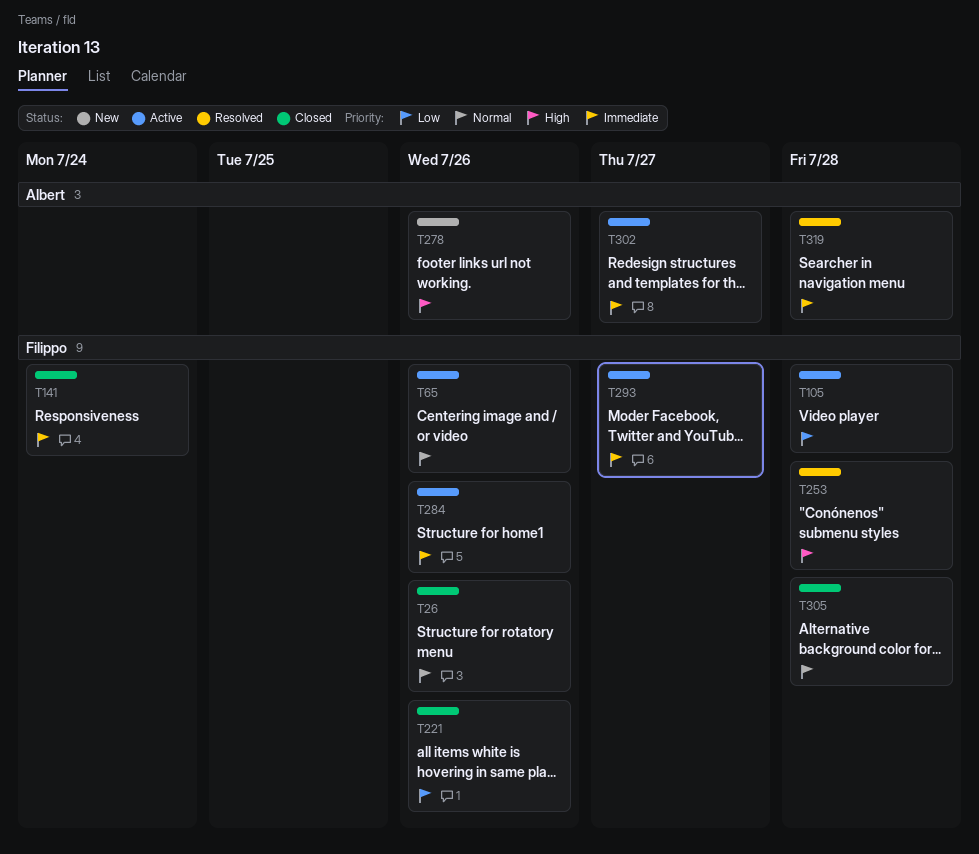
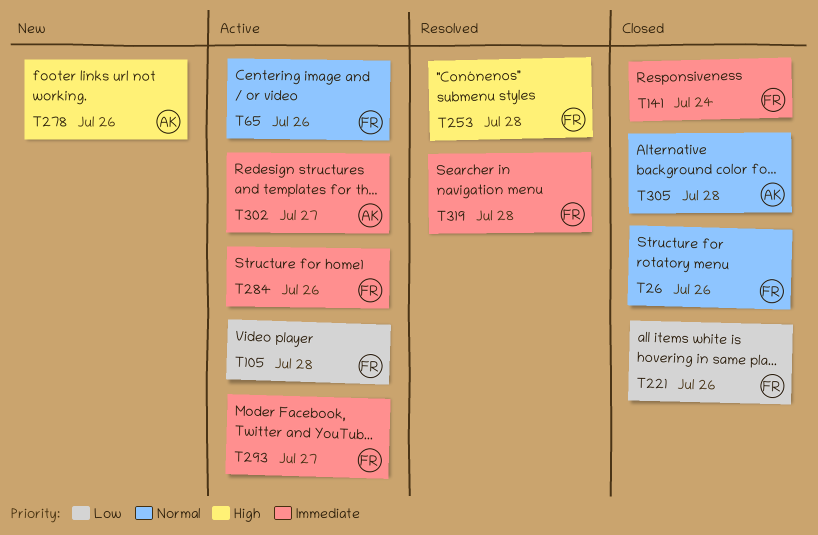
T305, owner: Filippo -> Albert
T319, owner: Albert -> Filippo

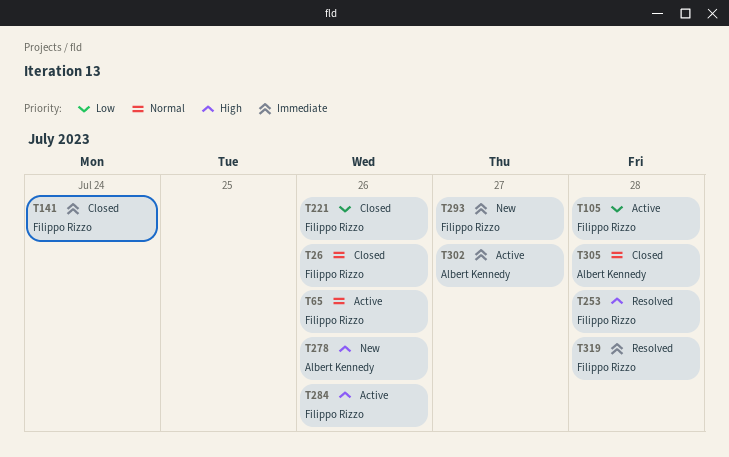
T284, priority: Immediate -> High
T293, status: Active -> New

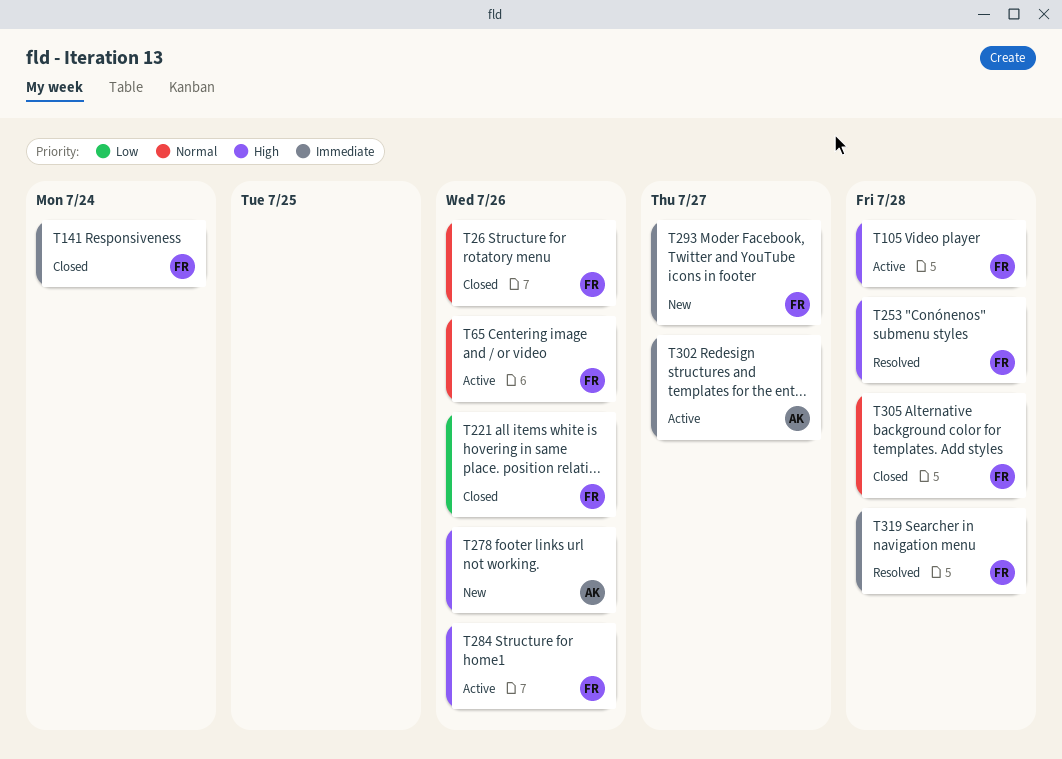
T105, priority: Low -> High
T305, owner: Albert Kennedy -> Filippo Rizzo

